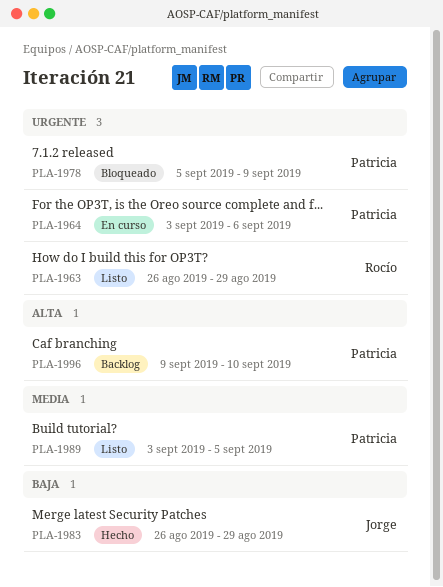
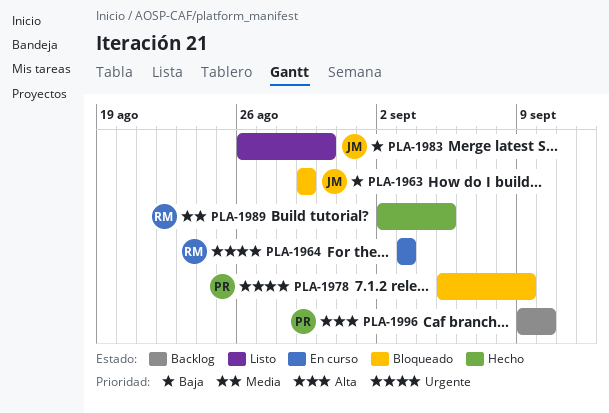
PLA-1963, status: Listo -> Bloqueado
PLA-1963, owner: Rocío -> Jorge
PLA-1963, priority: Urgente -> Baja
PLA-1963, start: Aug 26 -> Aug 29
PLA-1964, owner: Patricia -> Rocío
PLA-1964, due: Sep 6 -> Sep 3
PLA-1983, status: Hecho -> Listo
PLA-1983, due: Aug 29 -> Aug 30
PLA-1989, status: Listo -> Hecho
PLA-1989, owner: Patricia -> Rocío
PLA-1989, start: Sep 3 -> Sep 2

